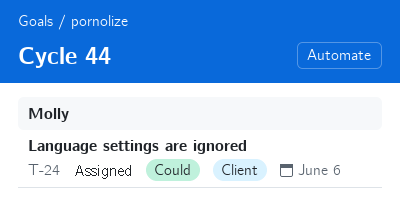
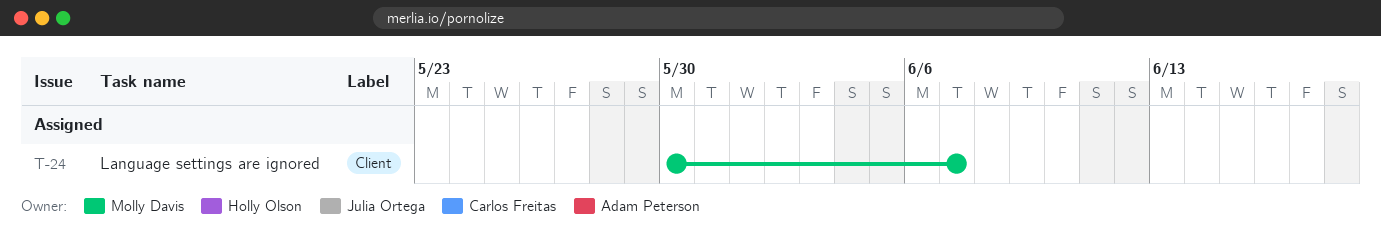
T-24, due: Jun 6 -> Jun 7

